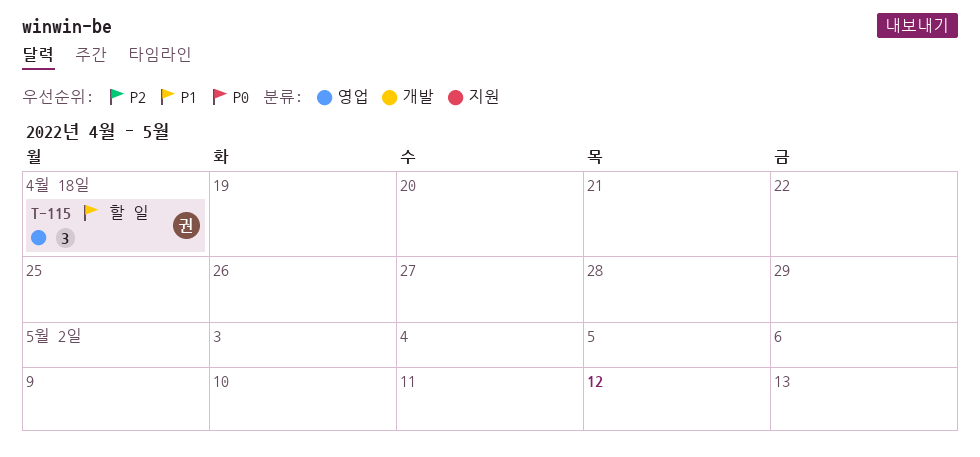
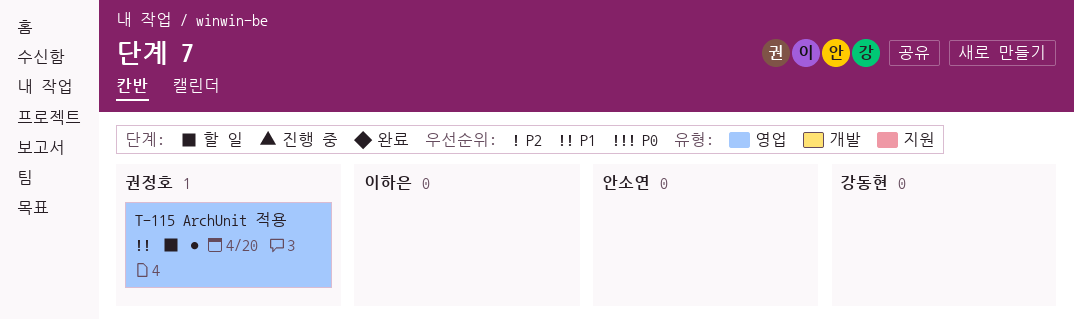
T-115, estimate: 3 -> 1
T-115, due: Apr 18 -> Apr 20

